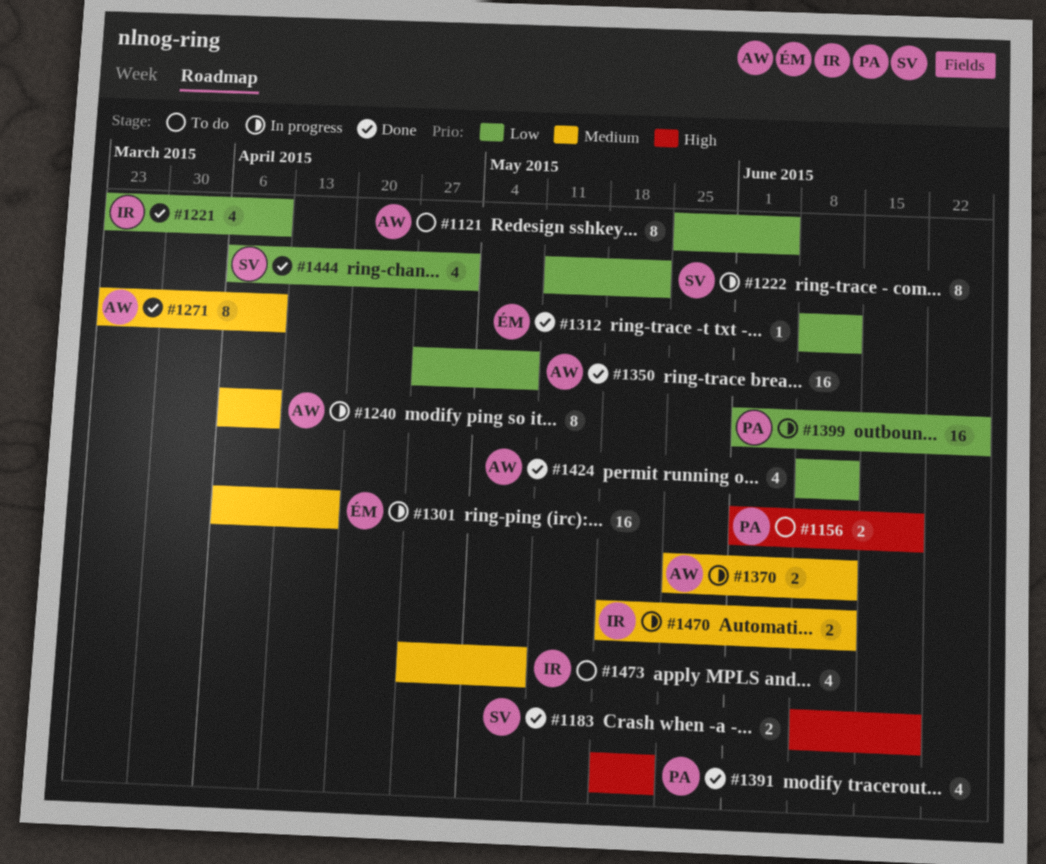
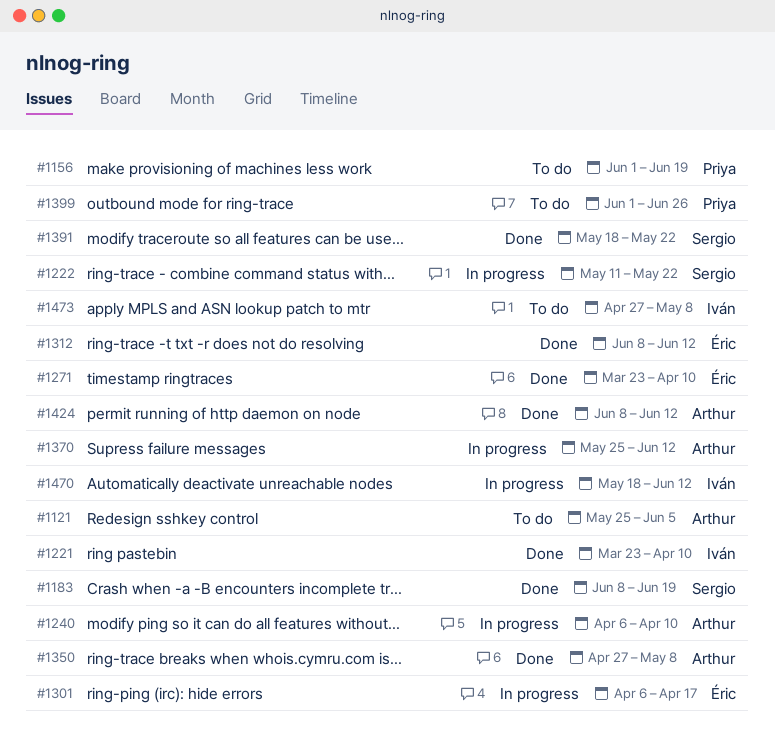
#1271, owner: Arthur -> Éric
#1391, owner: Priya -> Sergio
#1399, status: In progress -> To do
#1444: present -> none

